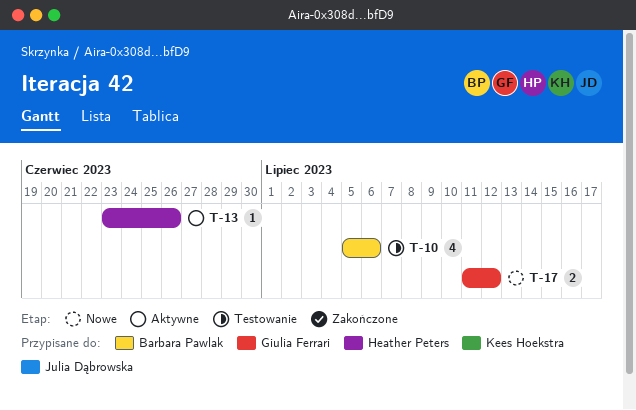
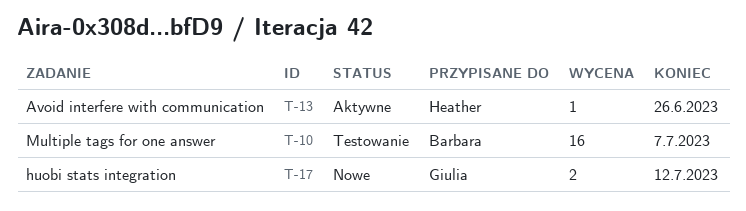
T-10, estimate: 4 -> 16
T-10, due: Jul 6 -> Jul 7

